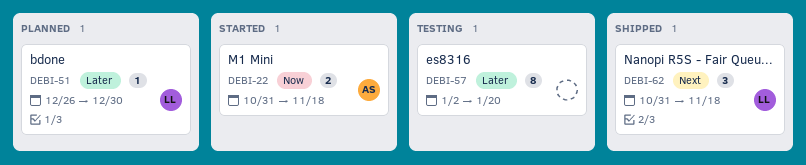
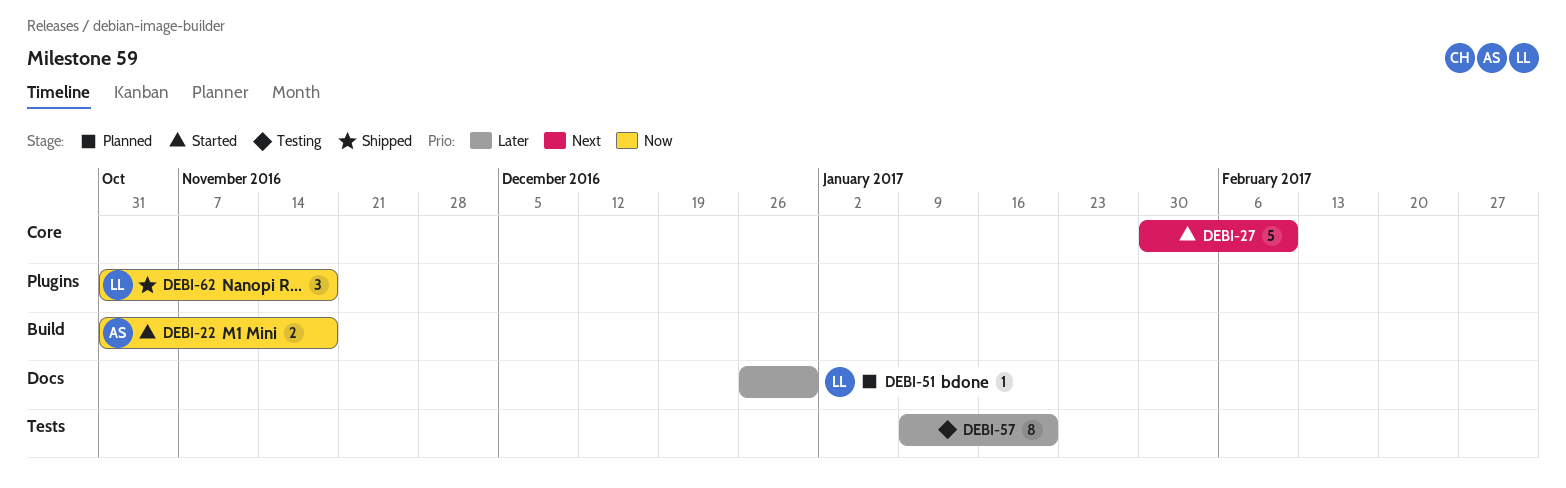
DEBI-27: none -> present
DEBI-57, start: Jan 2 -> Jan 9
DEBI-62, priority: Next -> Now

